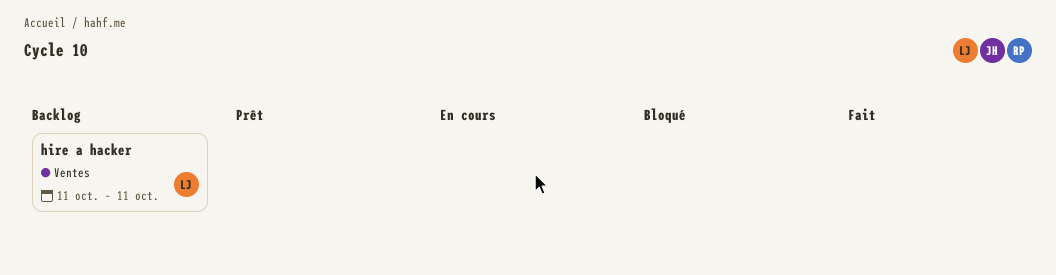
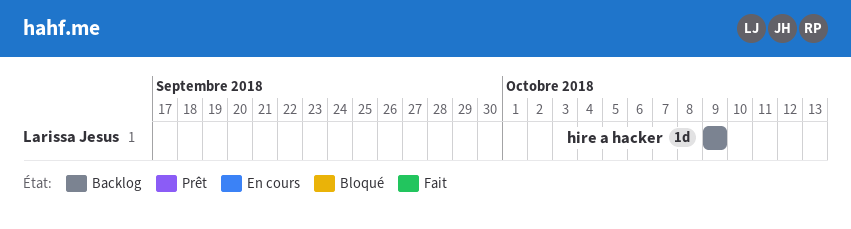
hire a hacker, start: Oct 11 -> Oct 9
hire a hacker, due: Oct 11 -> Oct 9

